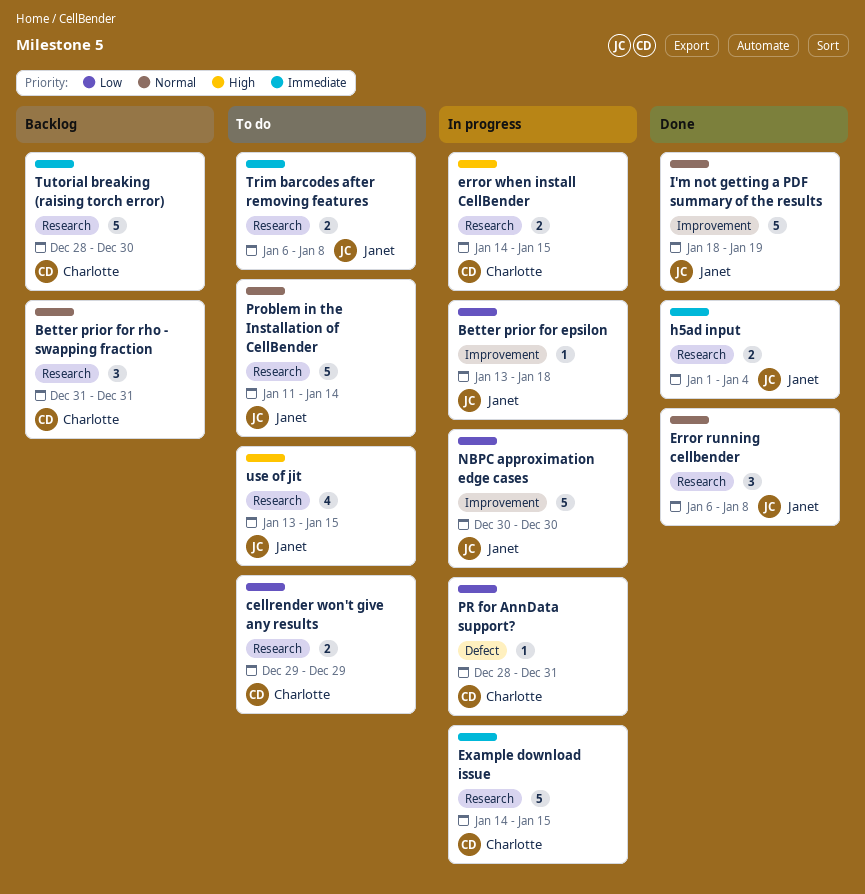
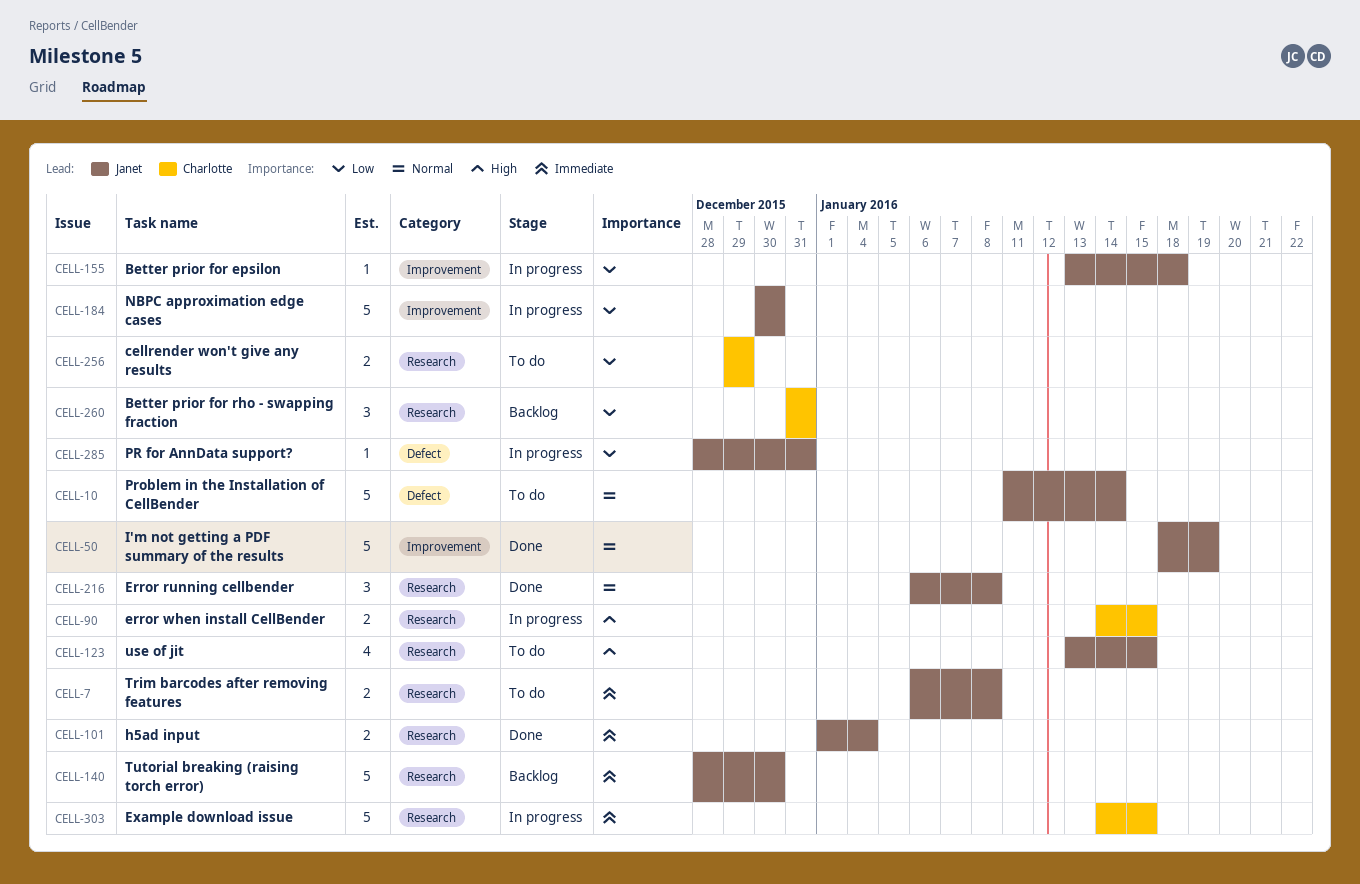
Better prior for rho - swapping fraction, priority: Normal -> Low
PR for AnnData support?, owner: Charlotte -> Janet
Problem in the Installation of CellBender, label: Research -> Defect
Tutorial breaking (raising torch error), owner: Charlotte -> Janet

